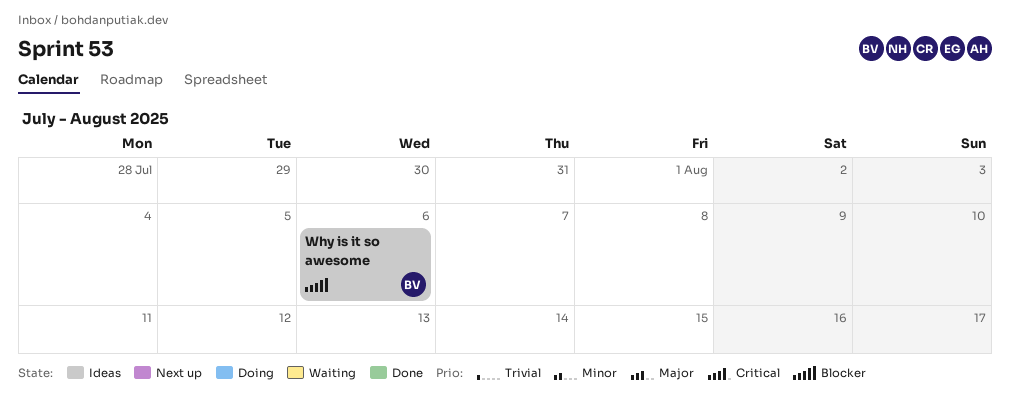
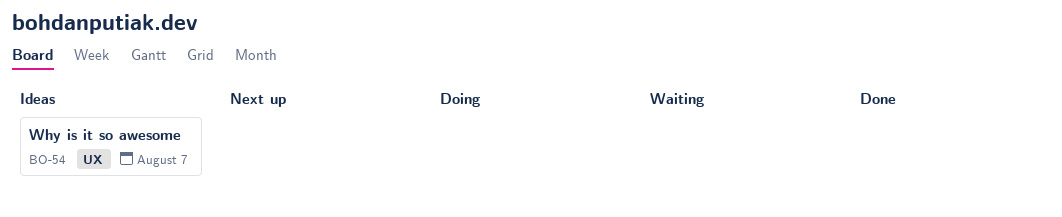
Why is it so awesome, due: Aug 6 -> Aug 7

